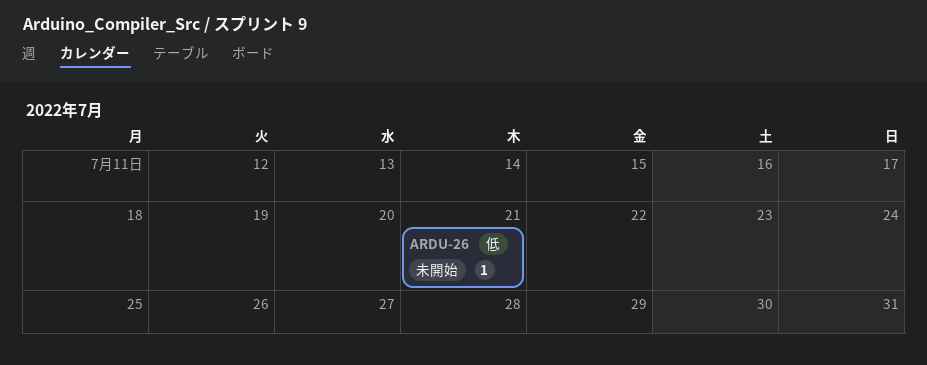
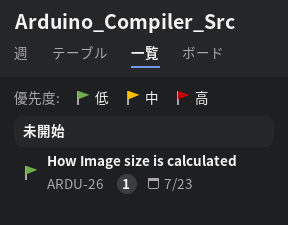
ARDU-26, due: Jul 21 -> Jul 23

